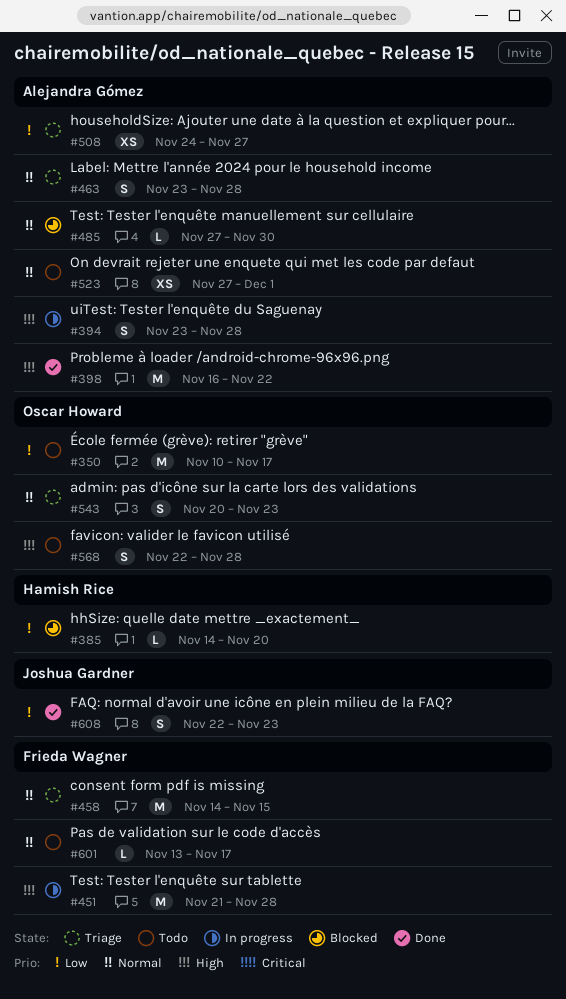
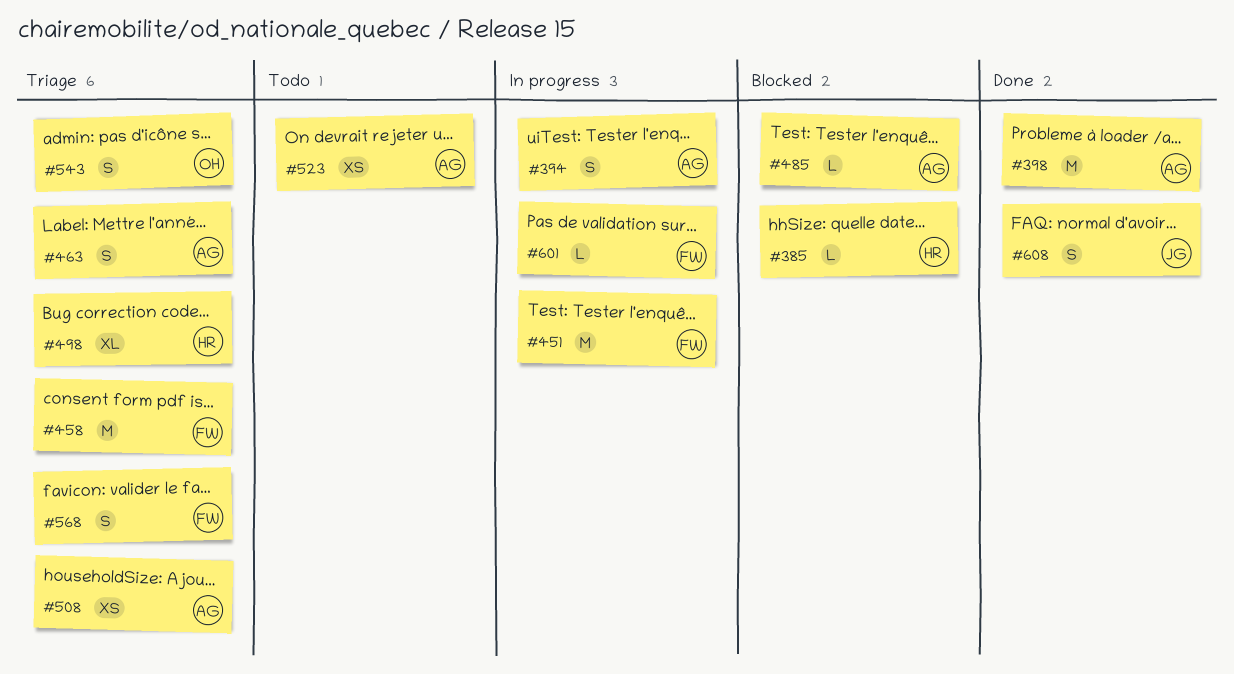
#350: present -> none
#498: none -> present
#568, status: Todo -> Triage
#568, owner: Oscar Howard -> Frieda Wagner
#601, status: Todo -> In progress

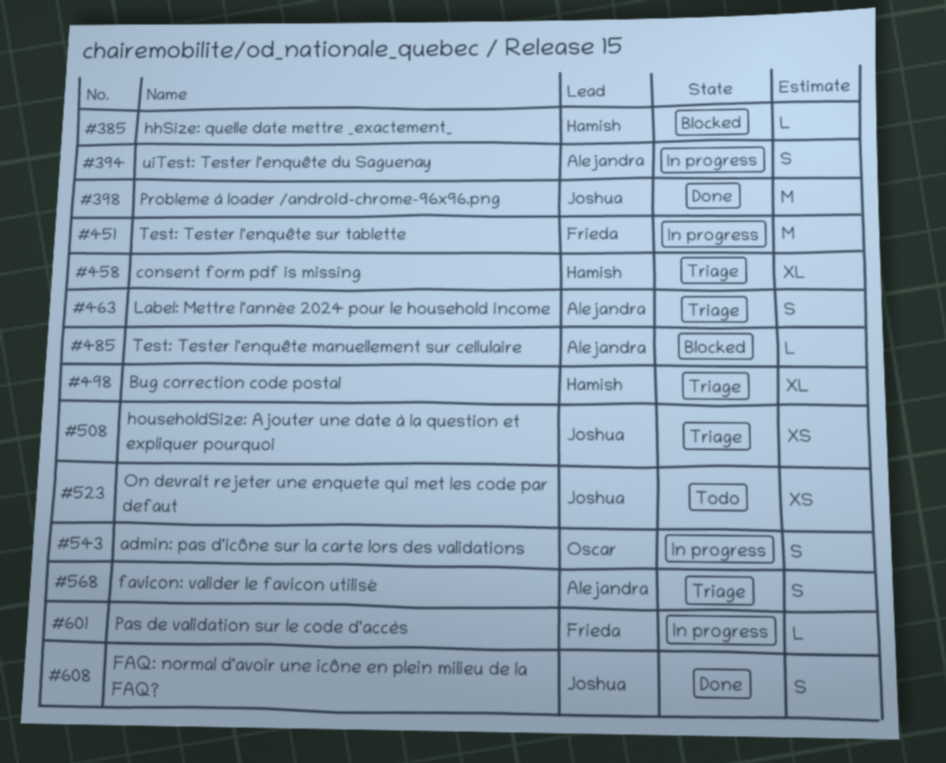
#398, owner: Alejandra -> Joshua
#458, owner: Frieda -> Hamish
#458, estimate: M -> XL
#508, owner: Alejandra -> Joshua
#523, owner: Alejandra -> Joshua
#543, status: Triage -> In progress
#568, owner: Frieda -> Alejandra

